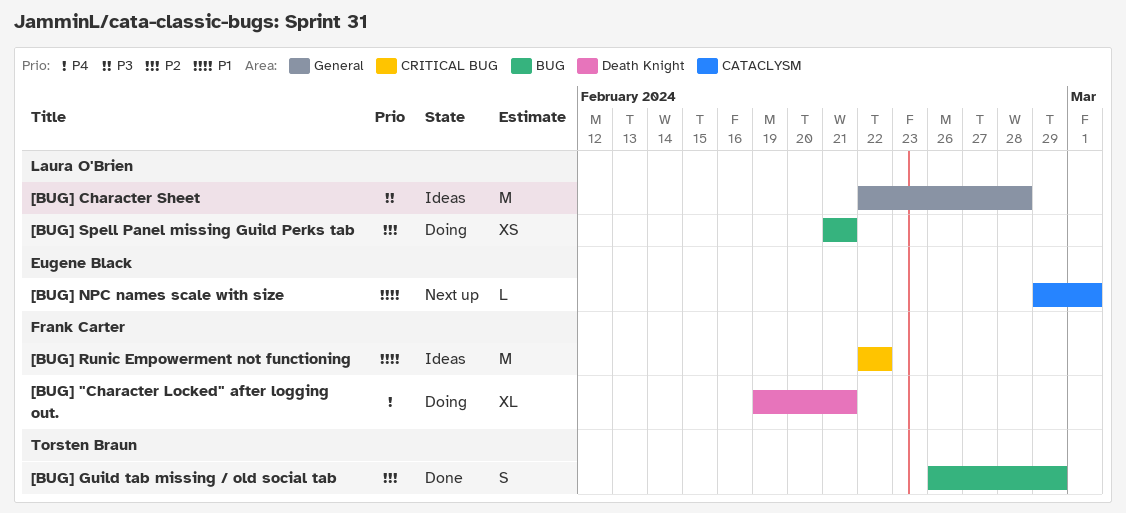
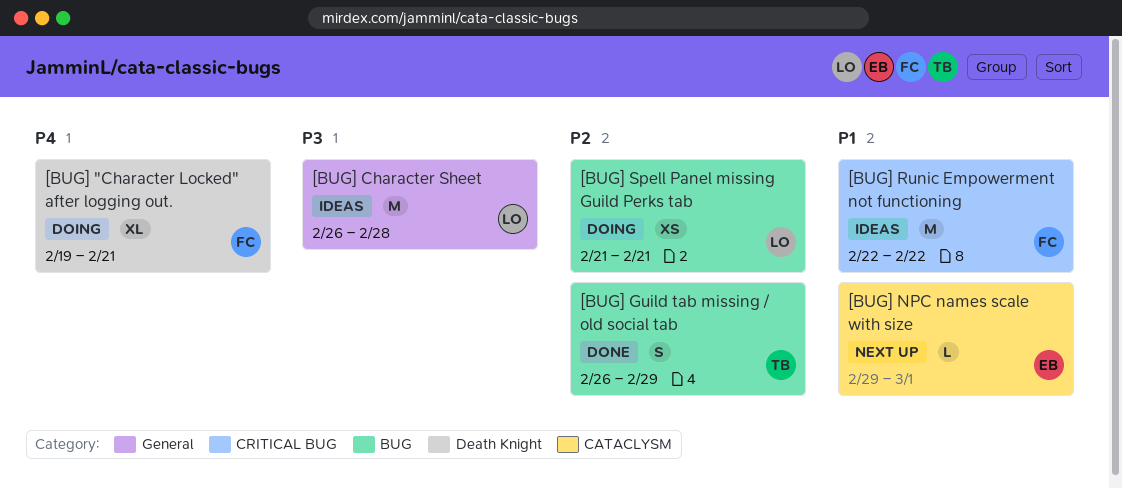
[BUG] Character Sheet, start: Feb 22 -> Feb 26

